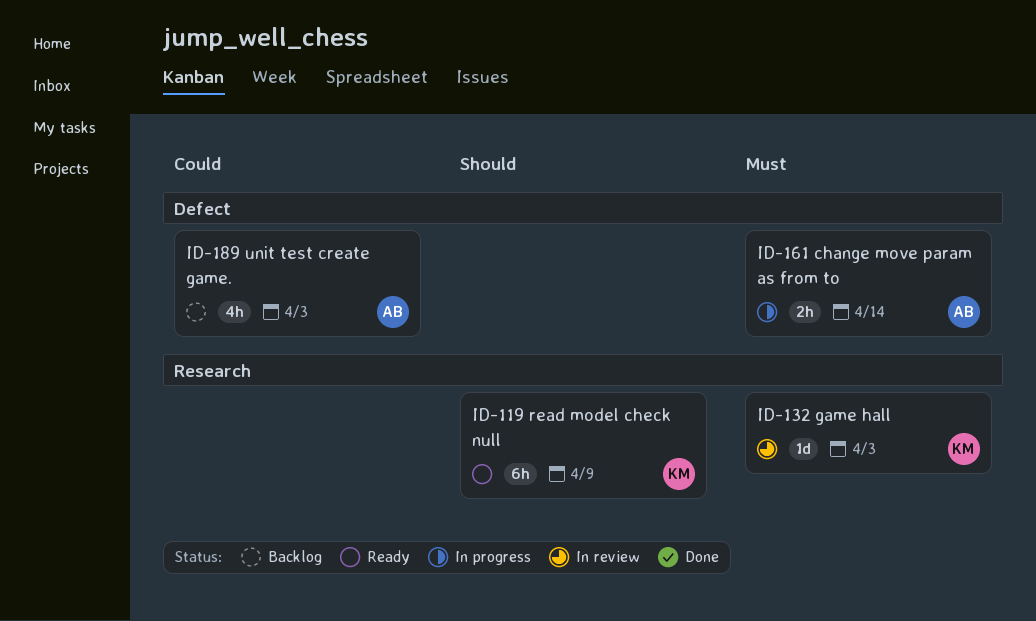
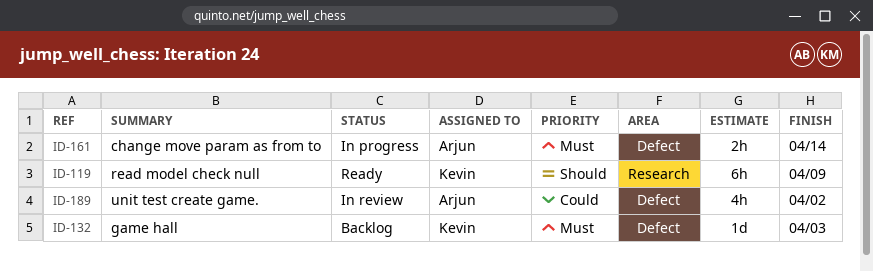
ID-132, status: In review -> Backlog
ID-132, label: Research -> Defect
ID-189, status: Backlog -> In review
ID-189, due: Apr 3 -> Apr 2

